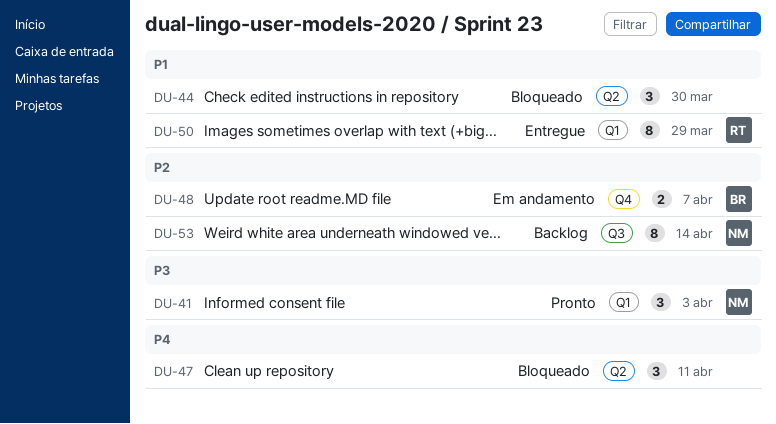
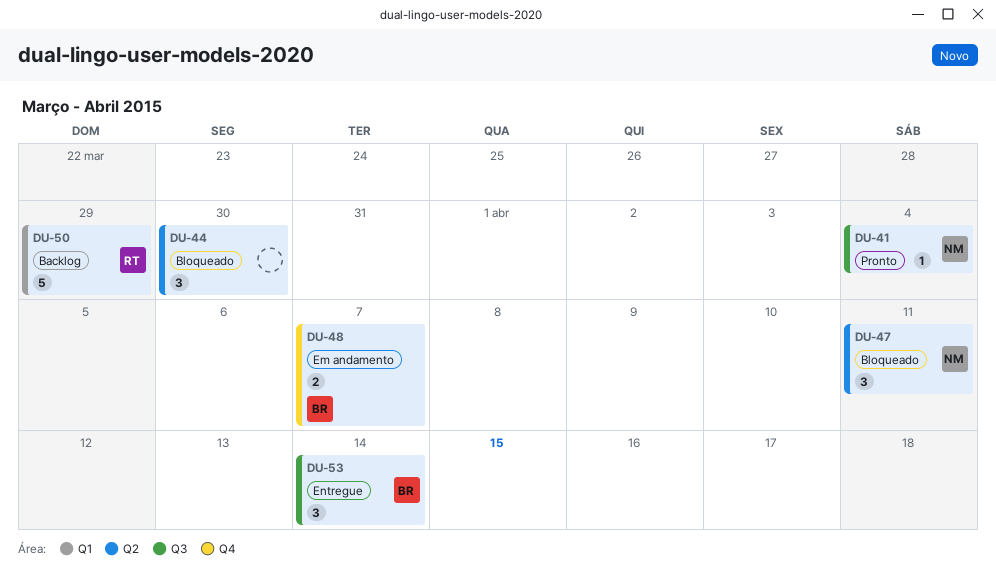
DU-41, label: Q1 -> Q3
DU-41, estimate: 3 -> 1
DU-41, due: Apr 3 -> Apr 4
DU-47, owner: none -> NM
DU-50, status: Entregue -> Backlog
DU-50, estimate: 8 -> 5
DU-53, status: Backlog -> Entregue
DU-53, owner: NM -> BR
DU-53, estimate: 8 -> 3

